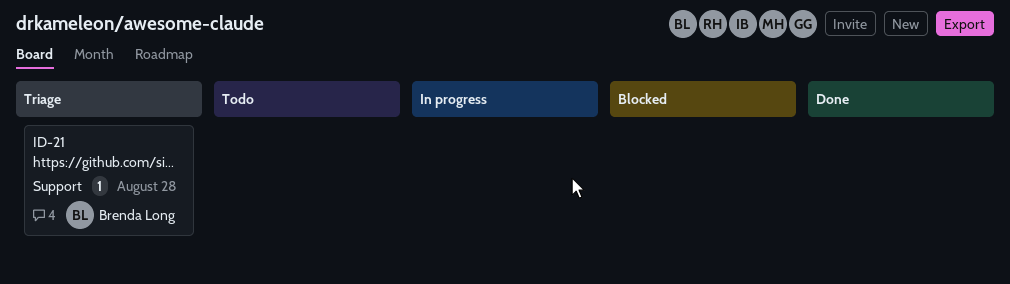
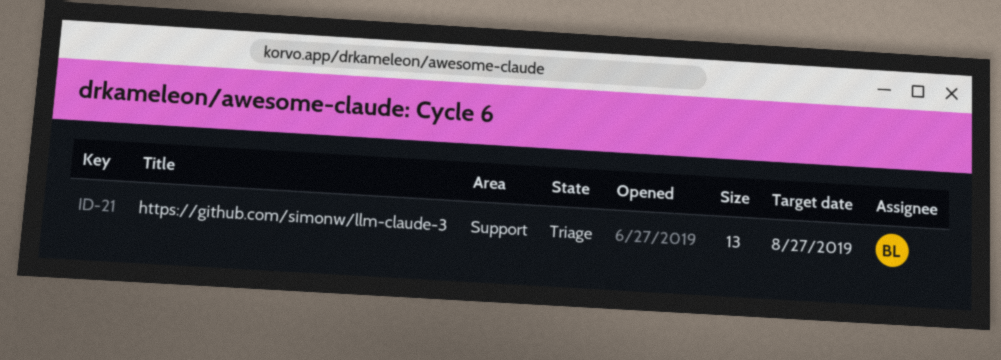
ID-21, estimate: 1 -> 13
ID-21, due: Aug 28 -> Aug 27

